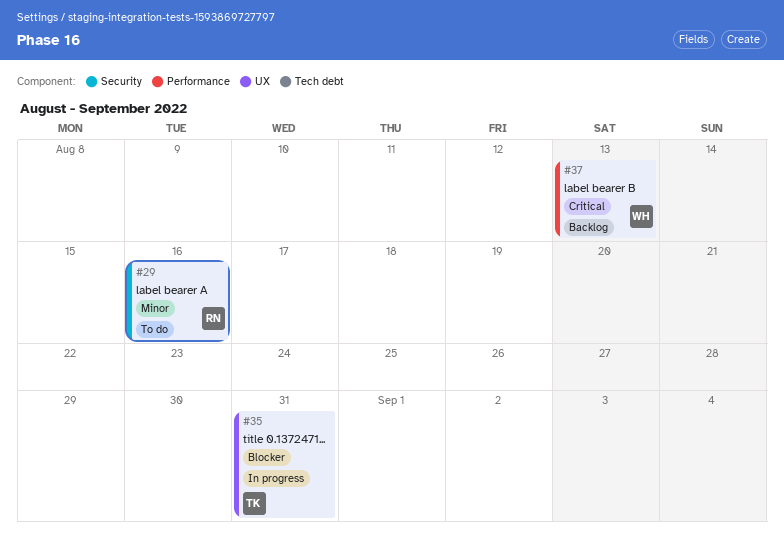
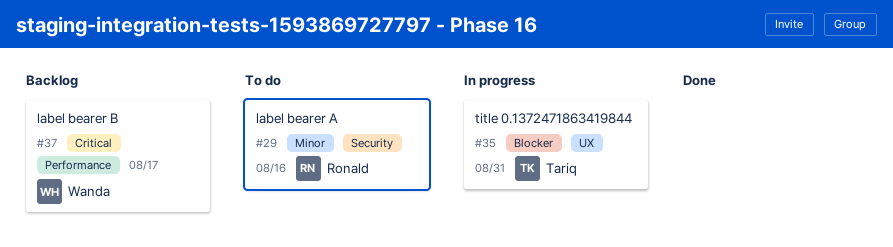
#37, due: Aug 13 -> Aug 17

